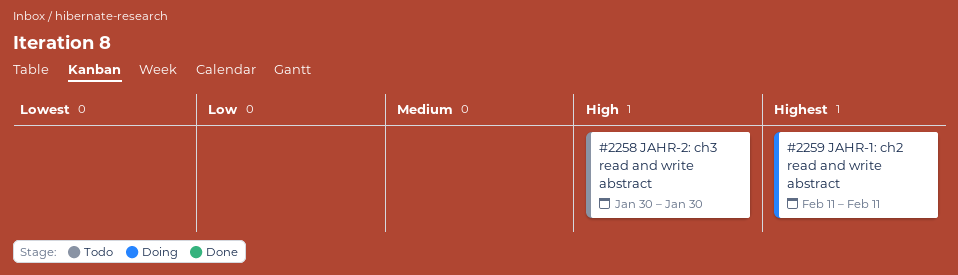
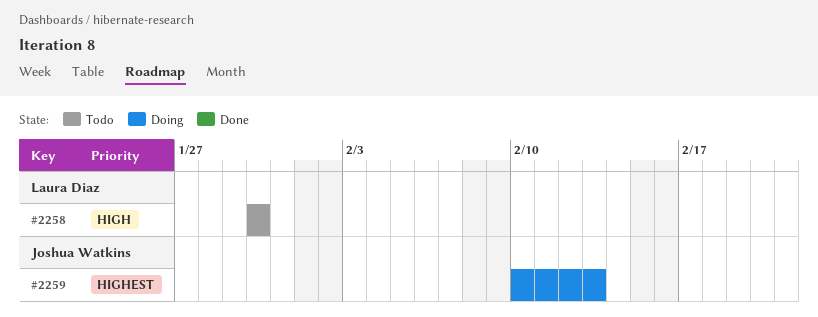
#2259, start: Feb 11 -> Feb 10
#2259, due: Feb 11 -> Feb 13

